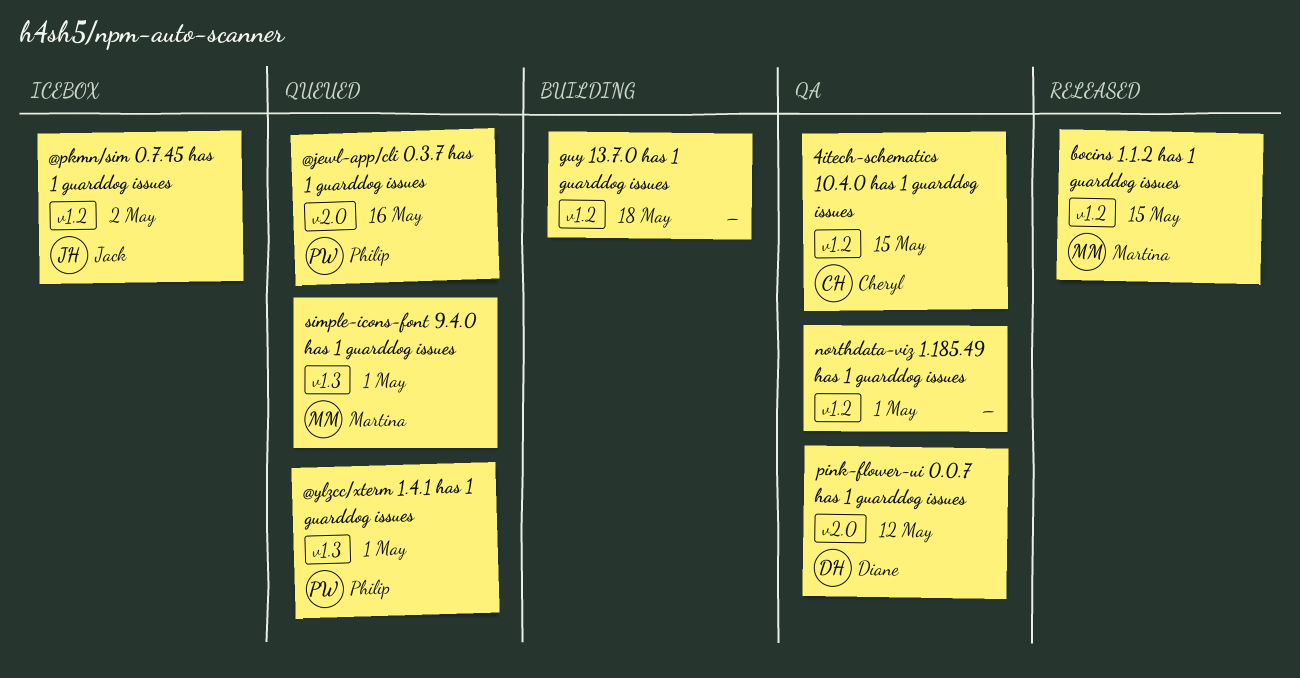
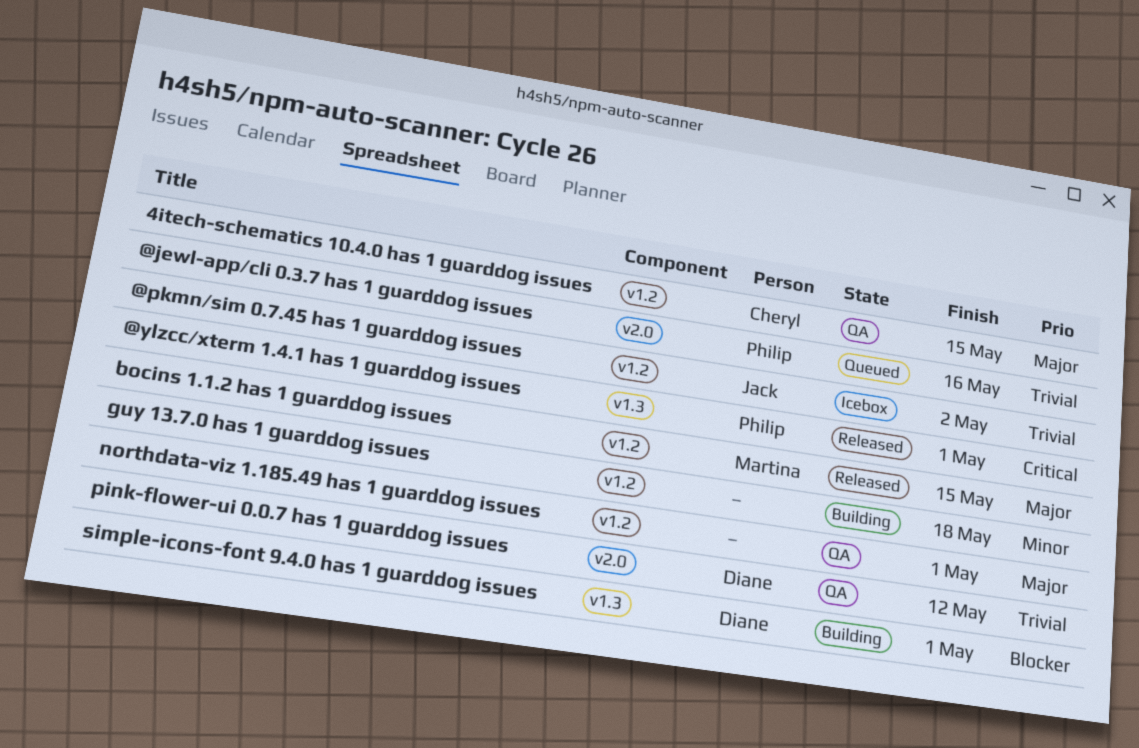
@ylzcc/xterm 1.4.1 has 1 guarddog issues, status: Queued -> Released
simple-icons-font 9.4.0 has 1 guarddog issues, status: Queued -> Building
simple-icons-font 9.4.0 has 1 guarddog issues, owner: Martina -> Diane

